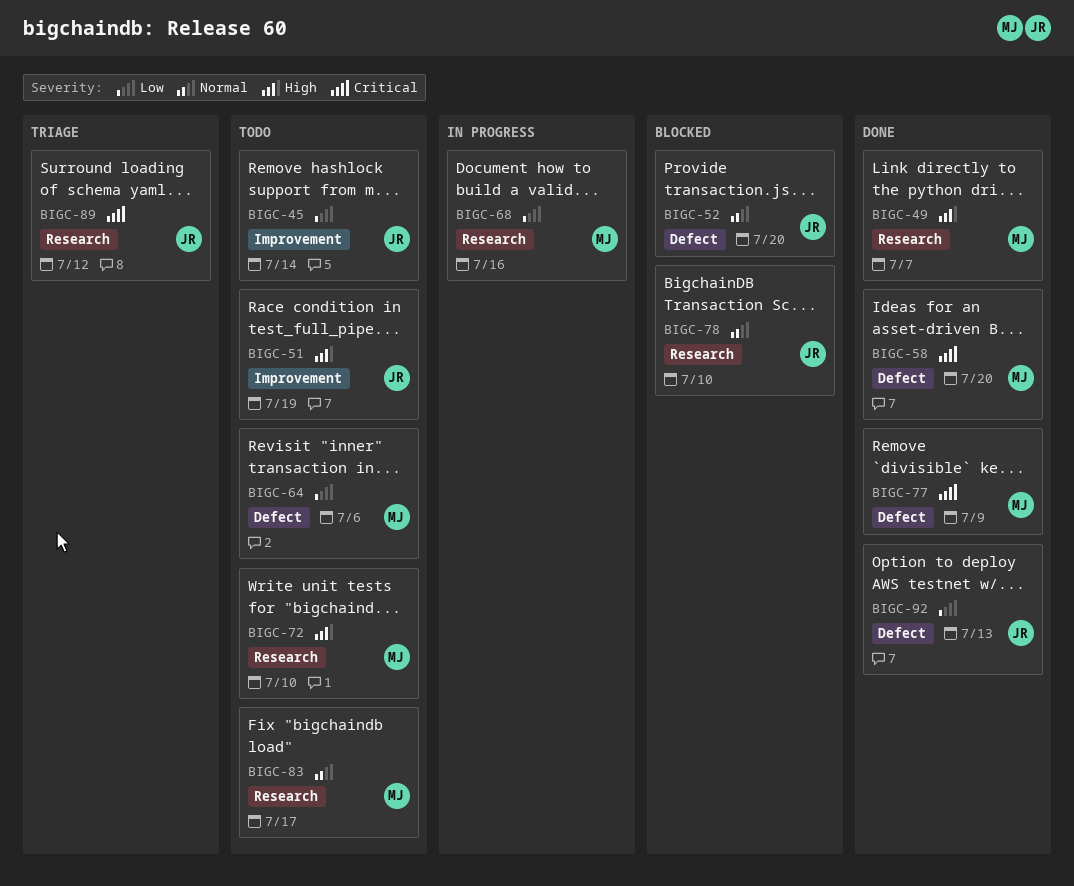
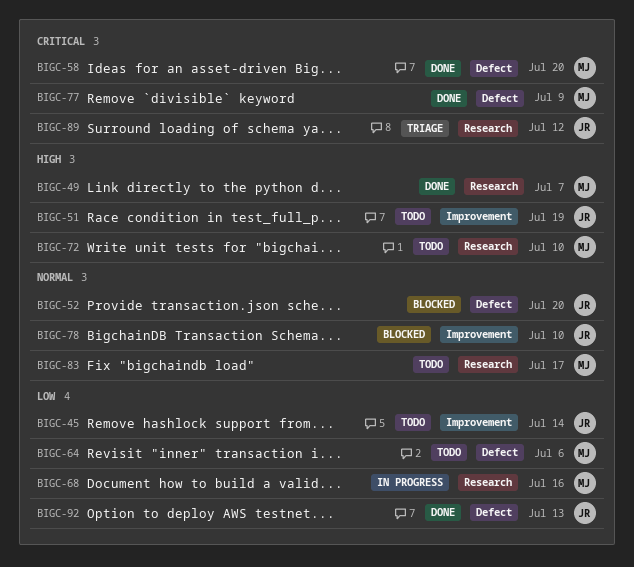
BIGC-78, label: Research -> Improvement

